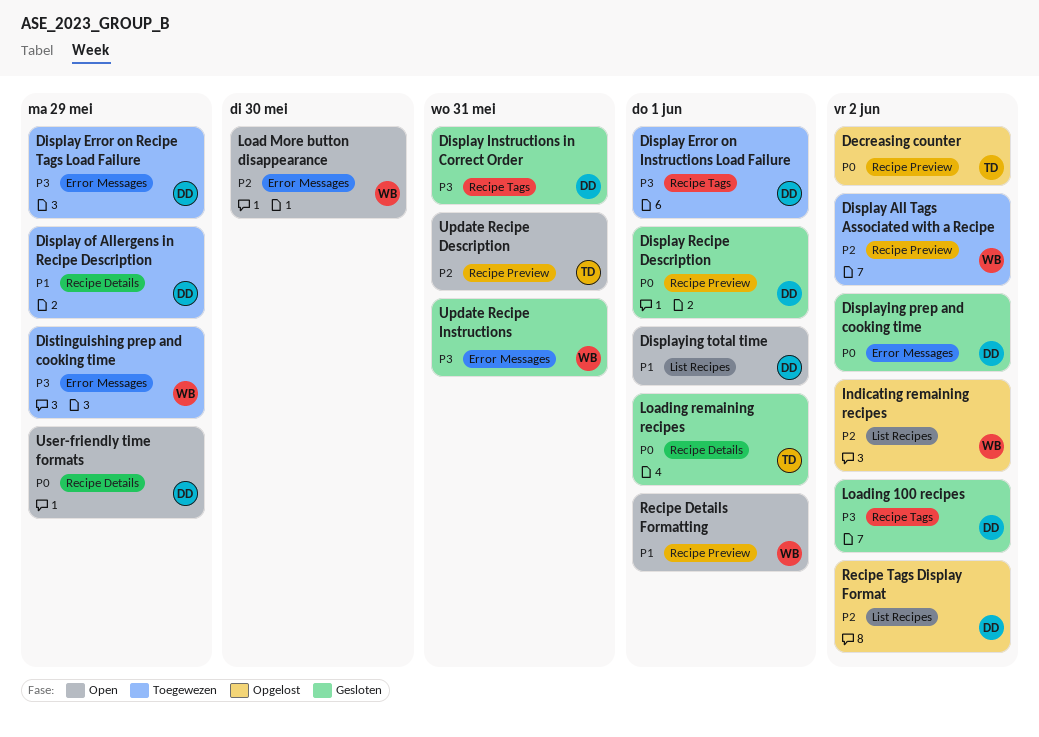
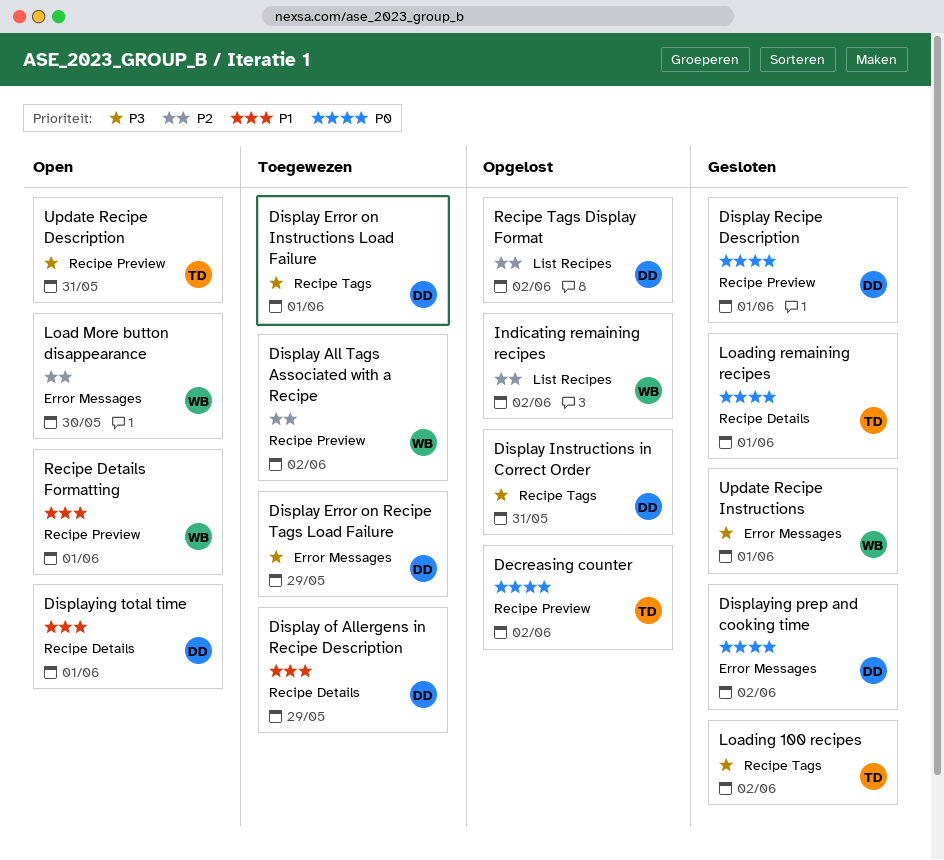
Display Instructions in Correct Order, status: Gesloten -> Opgelost
Displaying total time, label: List Recipes -> Recipe Details
Distinguishing prep and cooking time: present -> none
Loading 100 recipes, owner: DD -> TD
Update Recipe Description, priority: P2 -> P3
Update Recipe Instructions, due: May 31 -> Jun 1
User-friendly time formats: present -> none

